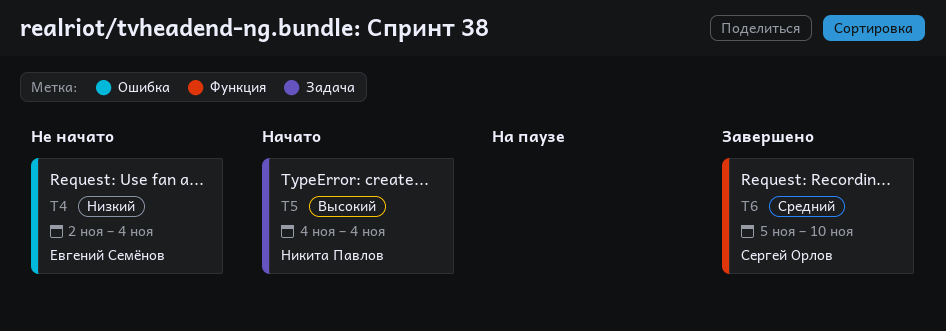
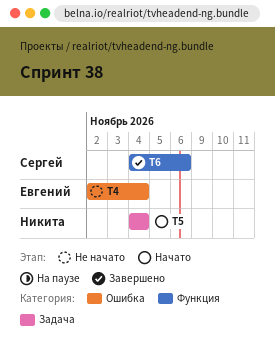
T6, start: Nov 5 -> Nov 4
T6, due: Nov 10 -> Nov 6

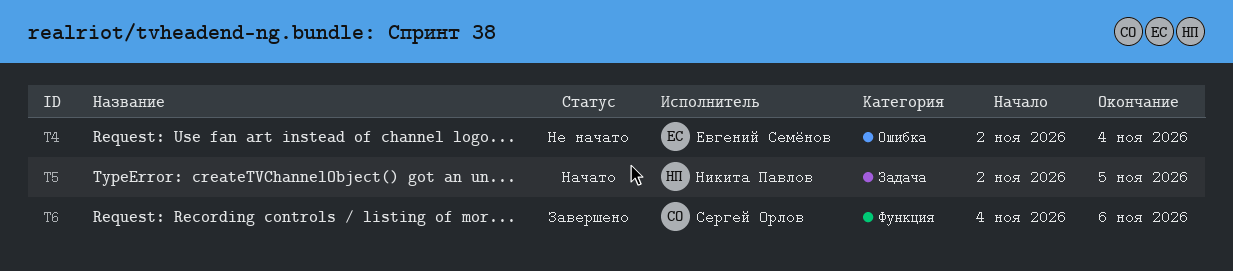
T5, start: Nov 4 -> Nov 2
T5, due: Nov 4 -> Nov 5

